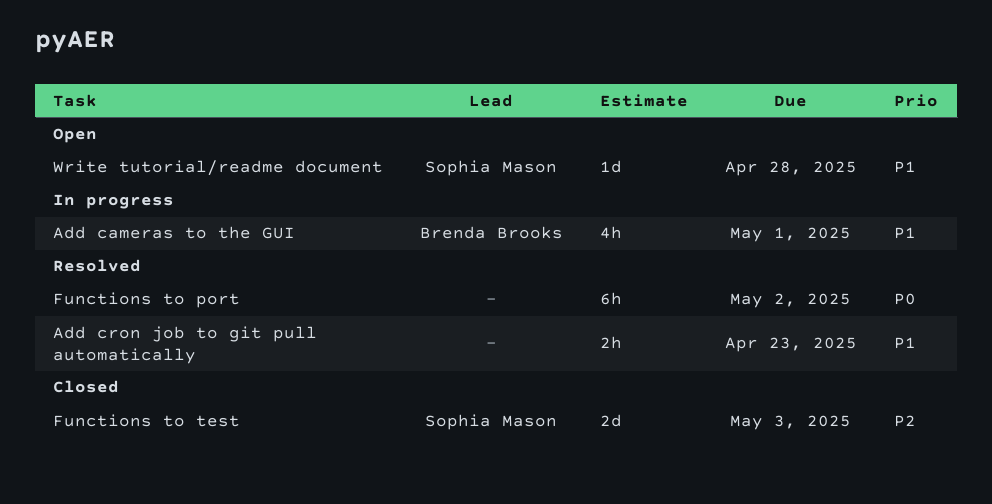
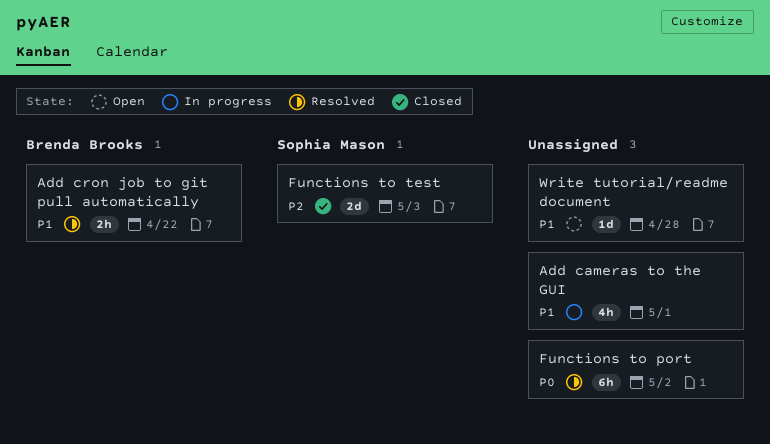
Add cameras to the GUI, owner: Brenda Brooks -> none
Add cron job to git pull automatically, owner: none -> Brenda Brooks
Add cron job to git pull automatically, due: Apr 23 -> Apr 22
Write tutorial/readme document, owner: Sophia Mason -> none

